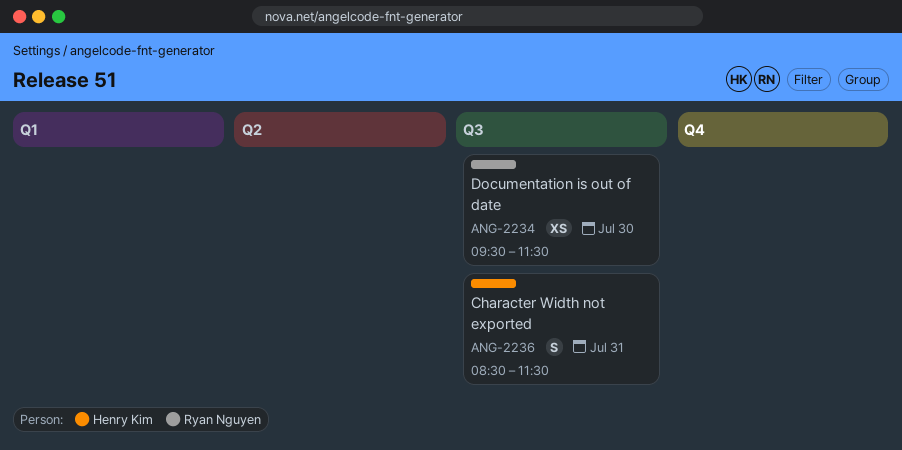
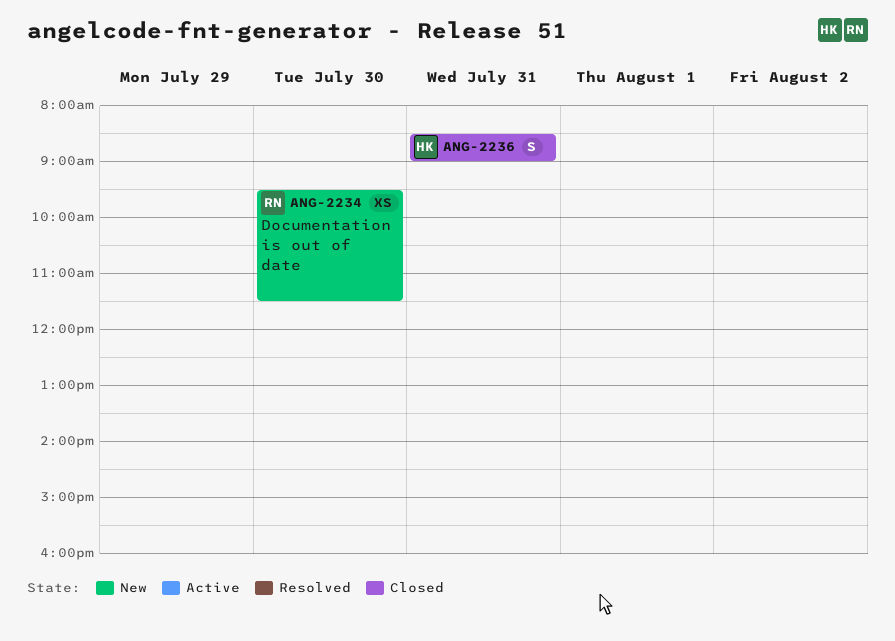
ANG-2236, ends: 11:30 -> 09:00

